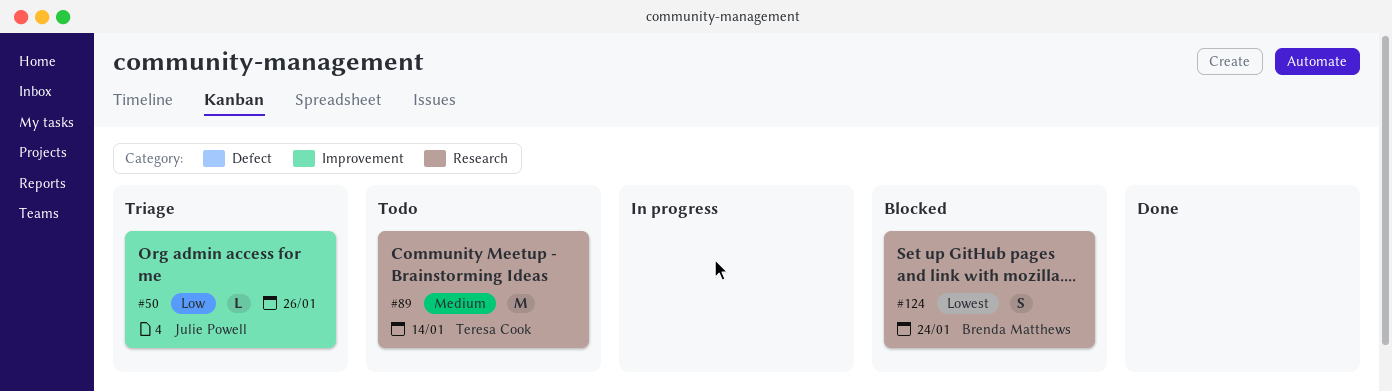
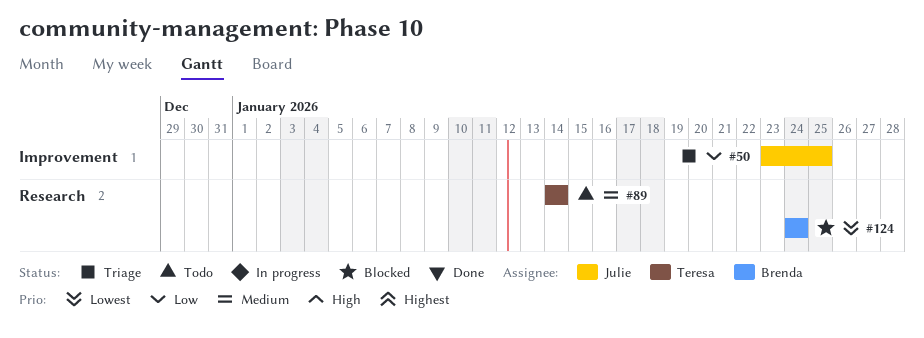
#50, due: Jan 26 -> Jan 25

